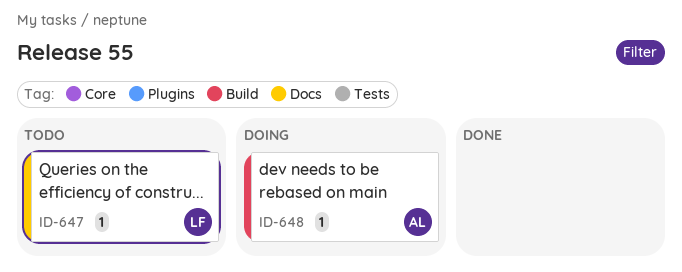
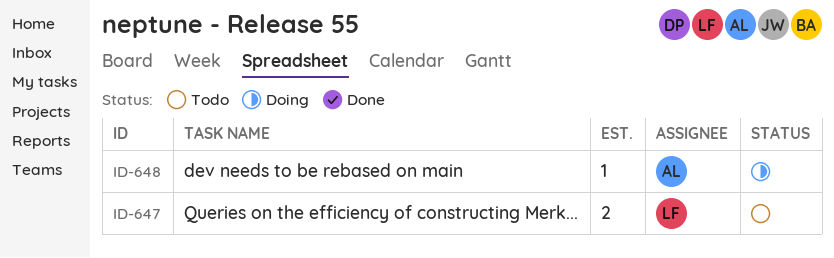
ID-647, estimate: 1 -> 2

